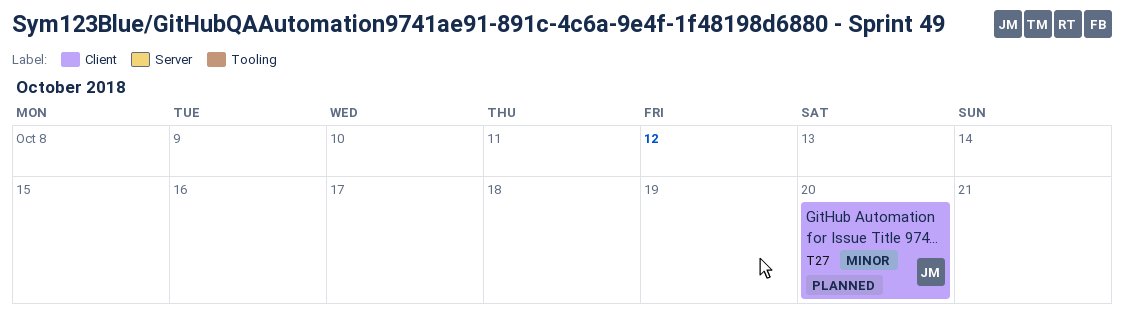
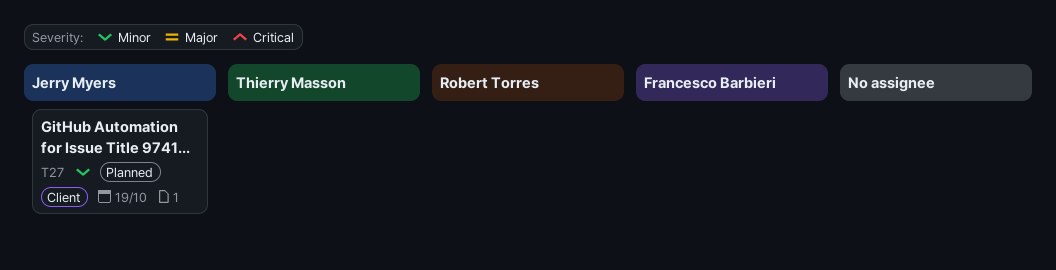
T27, due: Oct 20 -> Oct 19

